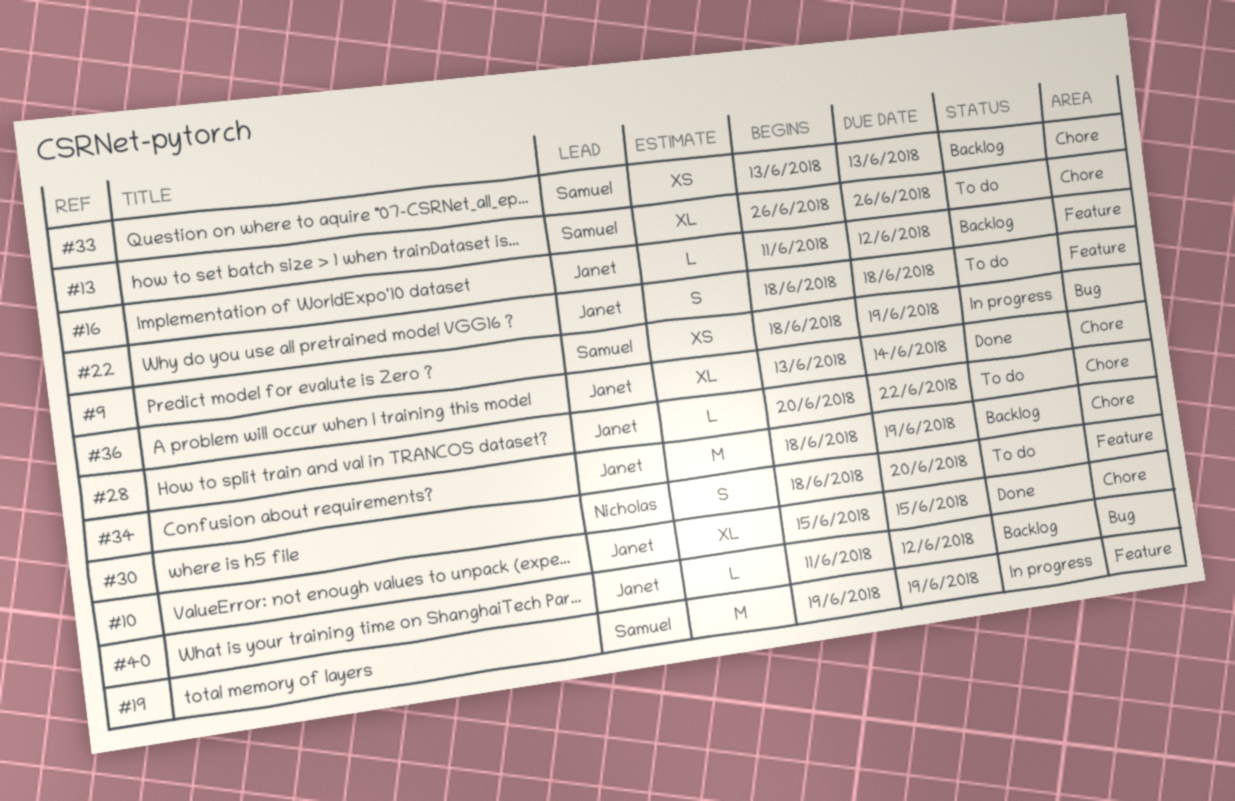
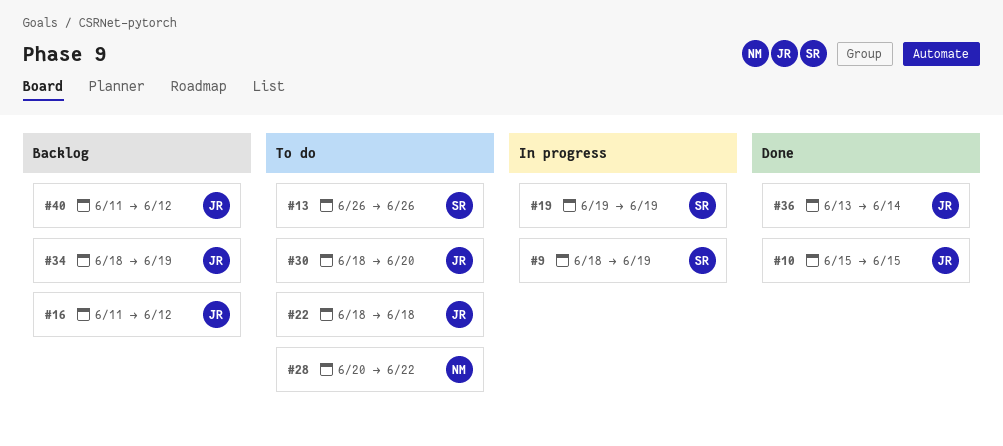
#28, owner: Janet -> Nicholas
#30, owner: Nicholas -> Janet
#33: present -> none

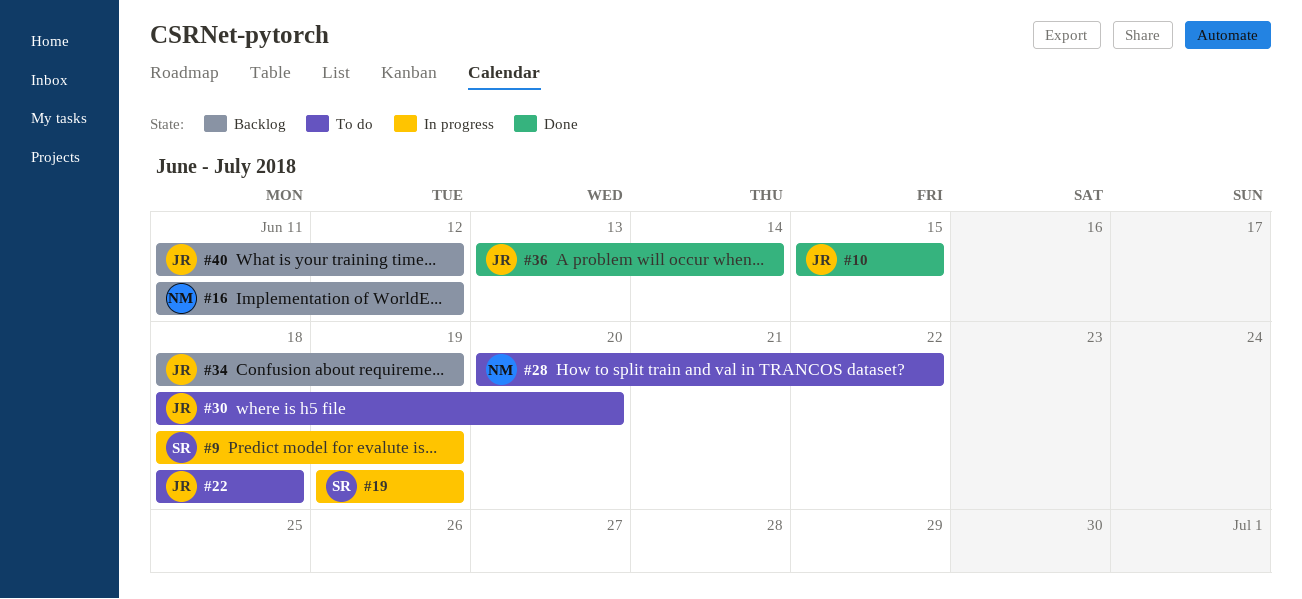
#13: present -> none
#16, owner: JR -> NM

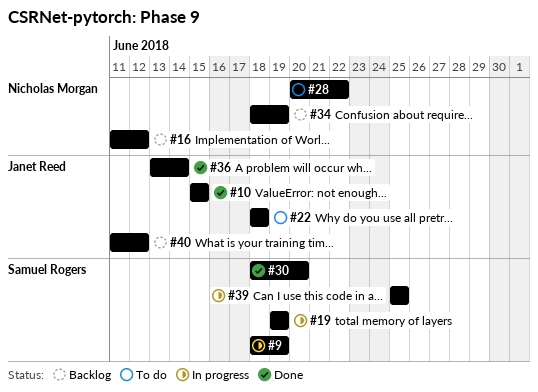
#30, status: To do -> Done
#30, owner: Janet Reed -> Samuel Rogers
#34, owner: Janet Reed -> Nicholas Morgan
#39: none -> present

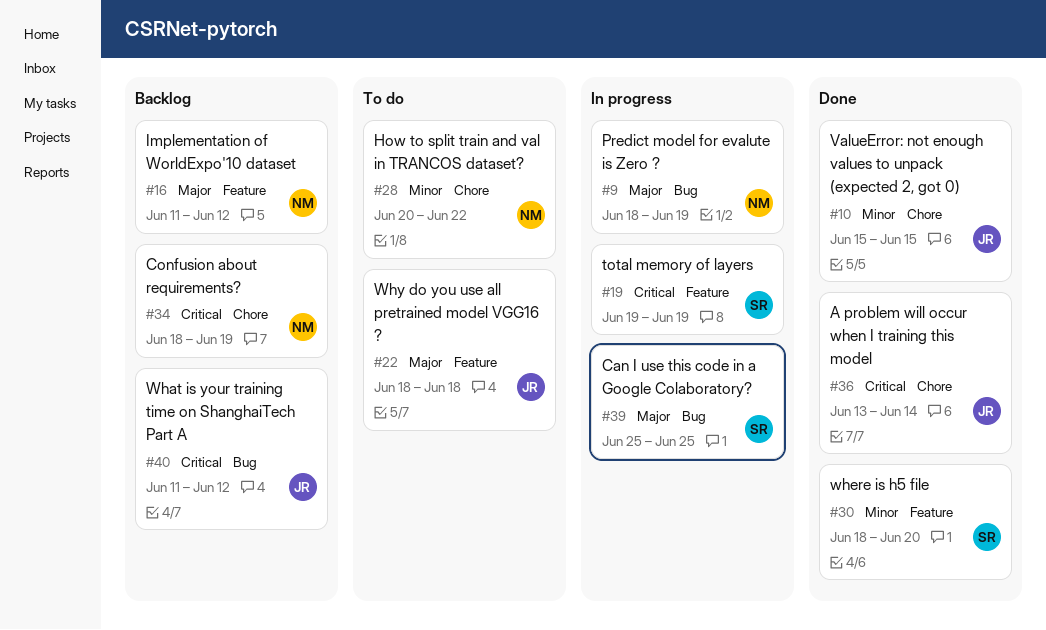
#9, owner: Samuel Rogers -> Nicholas Morgan

